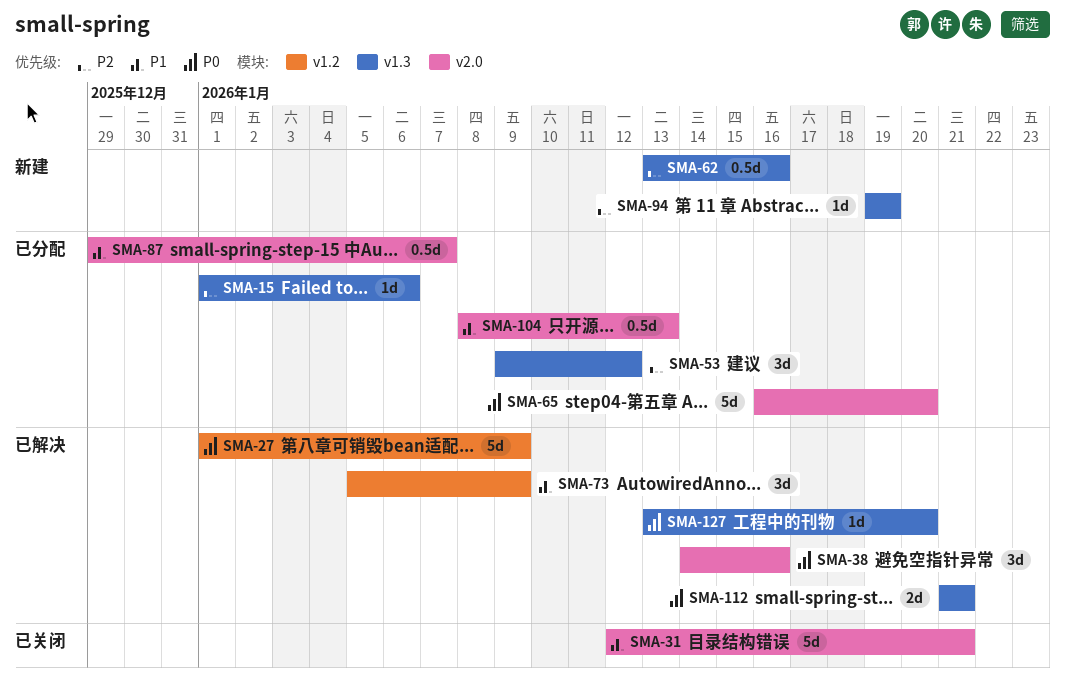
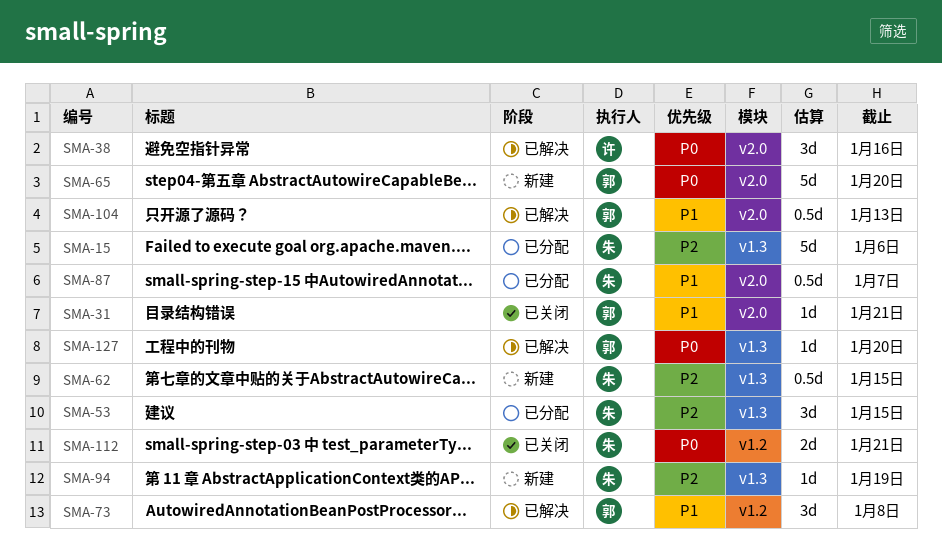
SMA-15, estimate: 1d -> 5d
SMA-27: present -> none
SMA-31, estimate: 5d -> 1d
SMA-53, due: Jan 12 -> Jan 15
SMA-62, due: Jan 16 -> Jan 15
SMA-65, status: 已分配 -> 新建
SMA-73, due: Jan 9 -> Jan 8
SMA-104, status: 已分配 -> 已解决
SMA-112, status: 已解决 -> 已关闭
SMA-112, label: v1.3 -> v1.2

